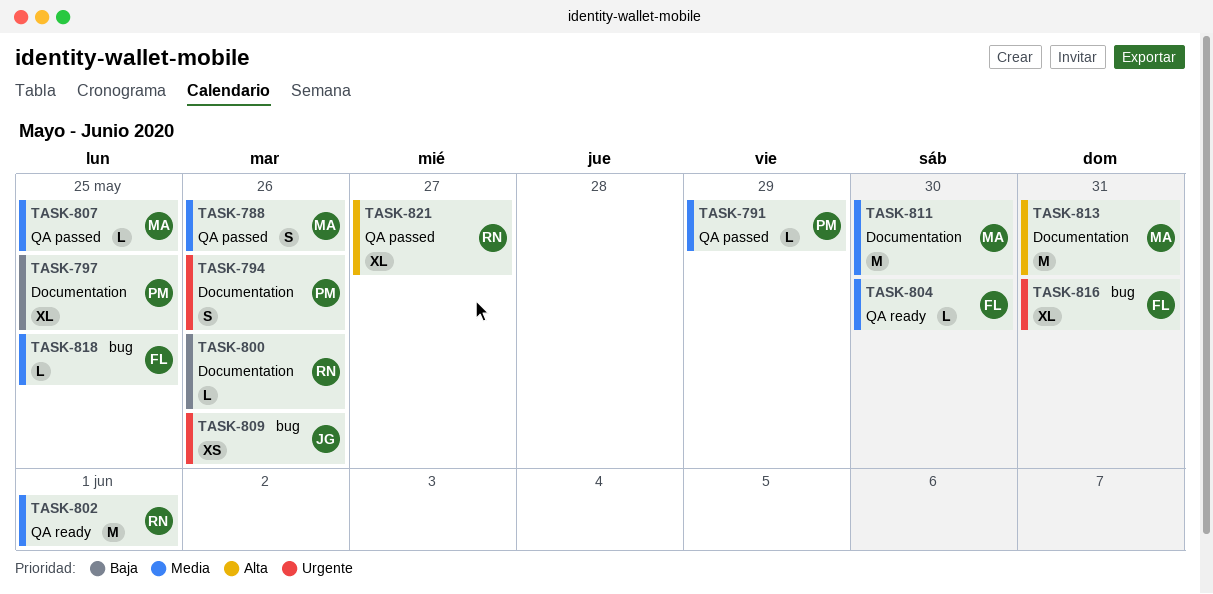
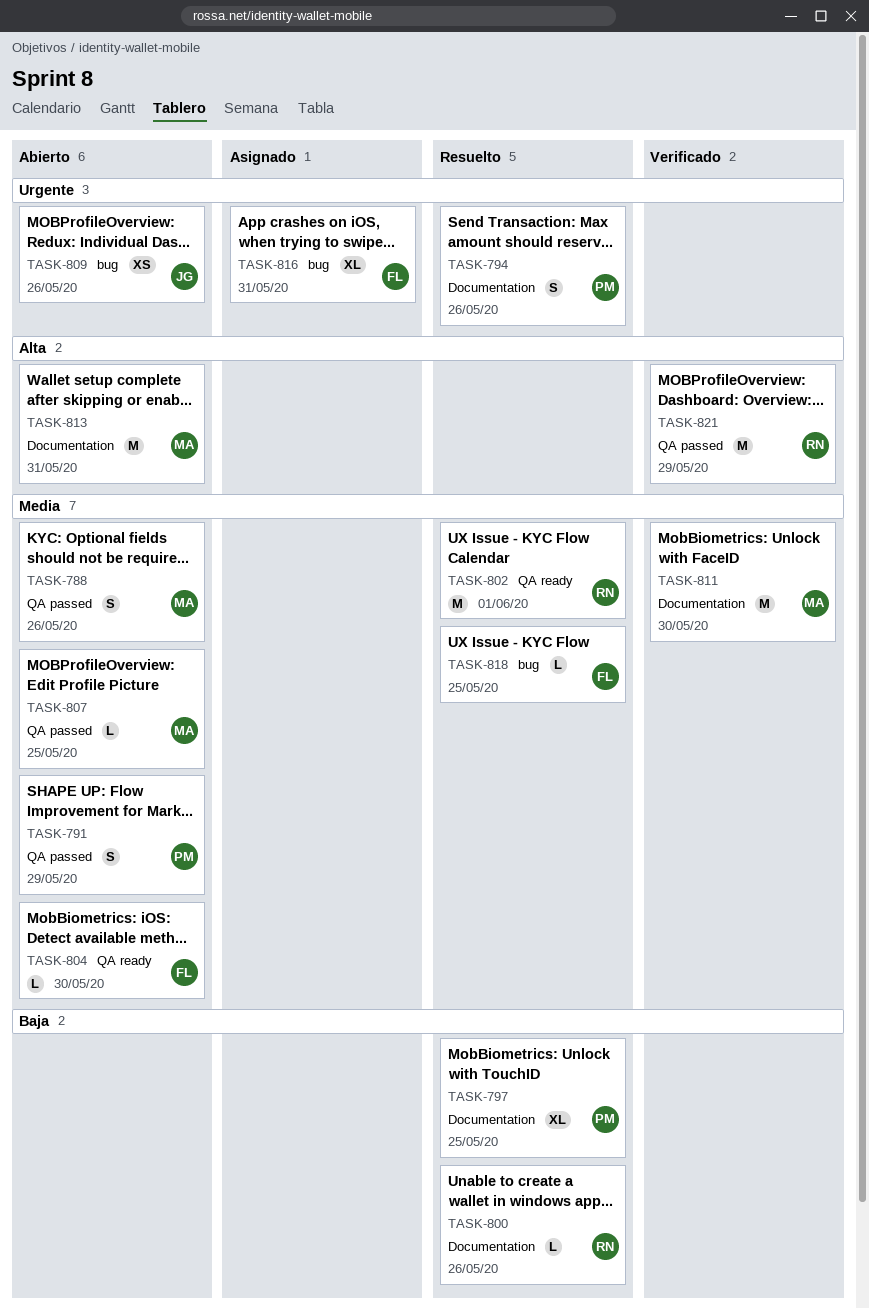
TASK-791, estimate: L -> S
TASK-821, estimate: XL -> M
TASK-821, due: May 27 -> May 29

